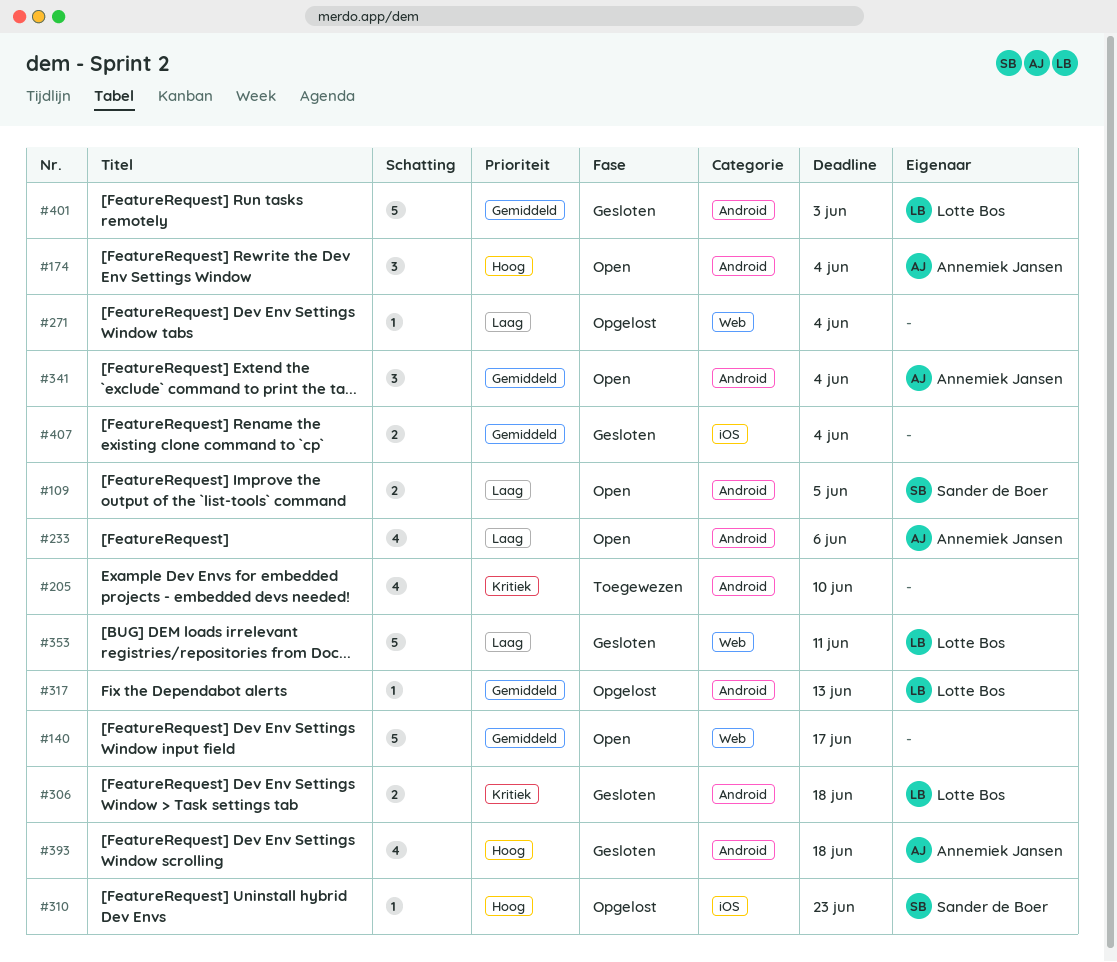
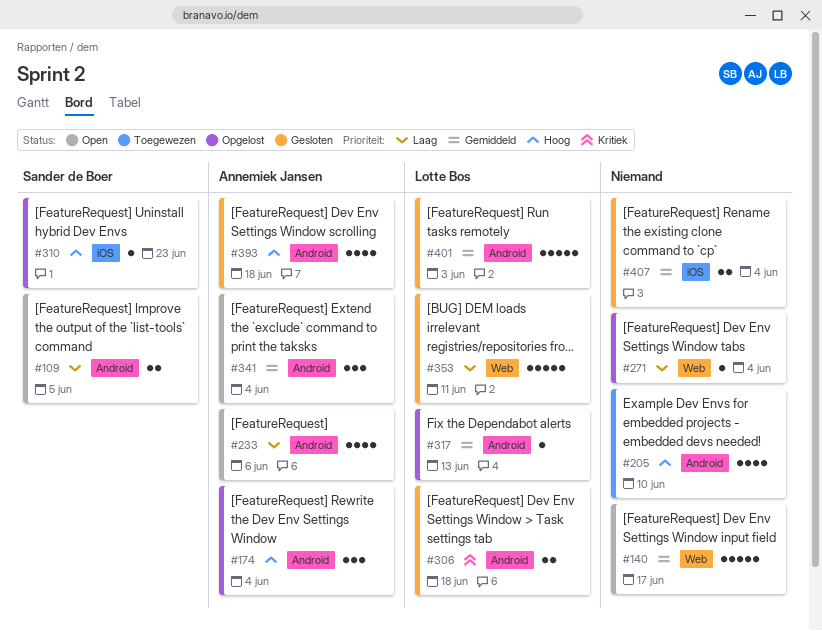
#174, status: Open -> Opgelost
#205, priority: Kritiek -> Hoog

